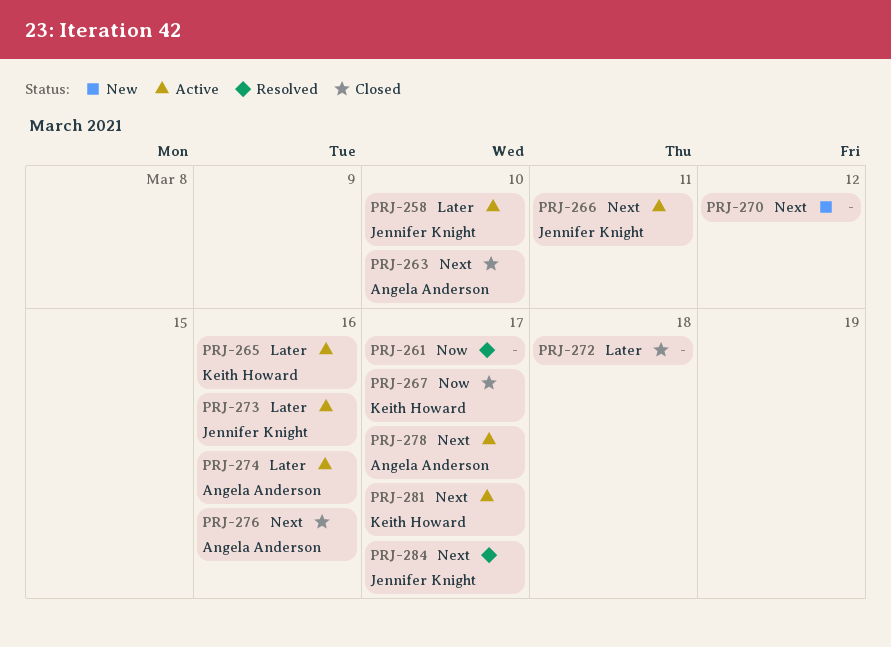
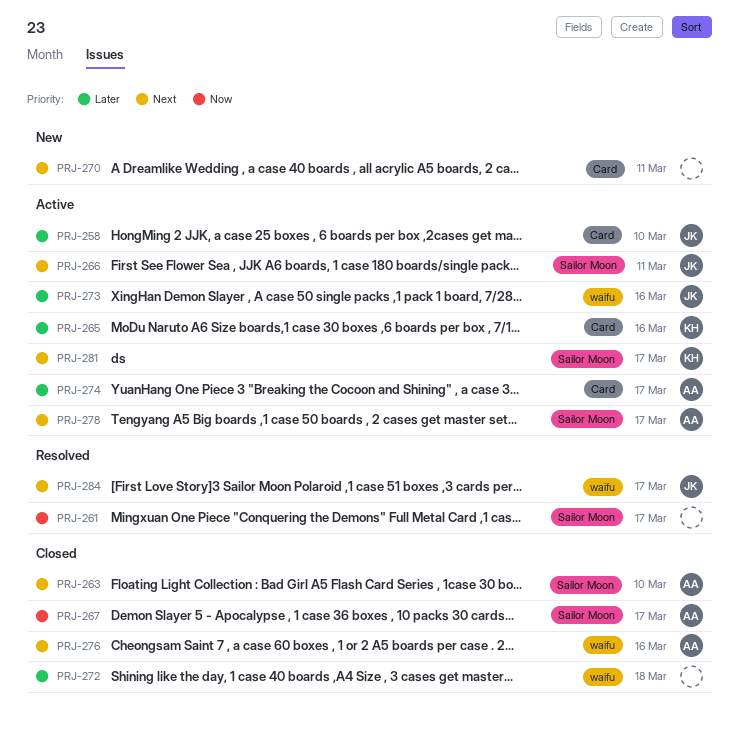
PRJ-267, owner: Keith Howard -> Angela Anderson
PRJ-270, due: Mar 12 -> Mar 11
PRJ-274, due: Mar 16 -> Mar 17

